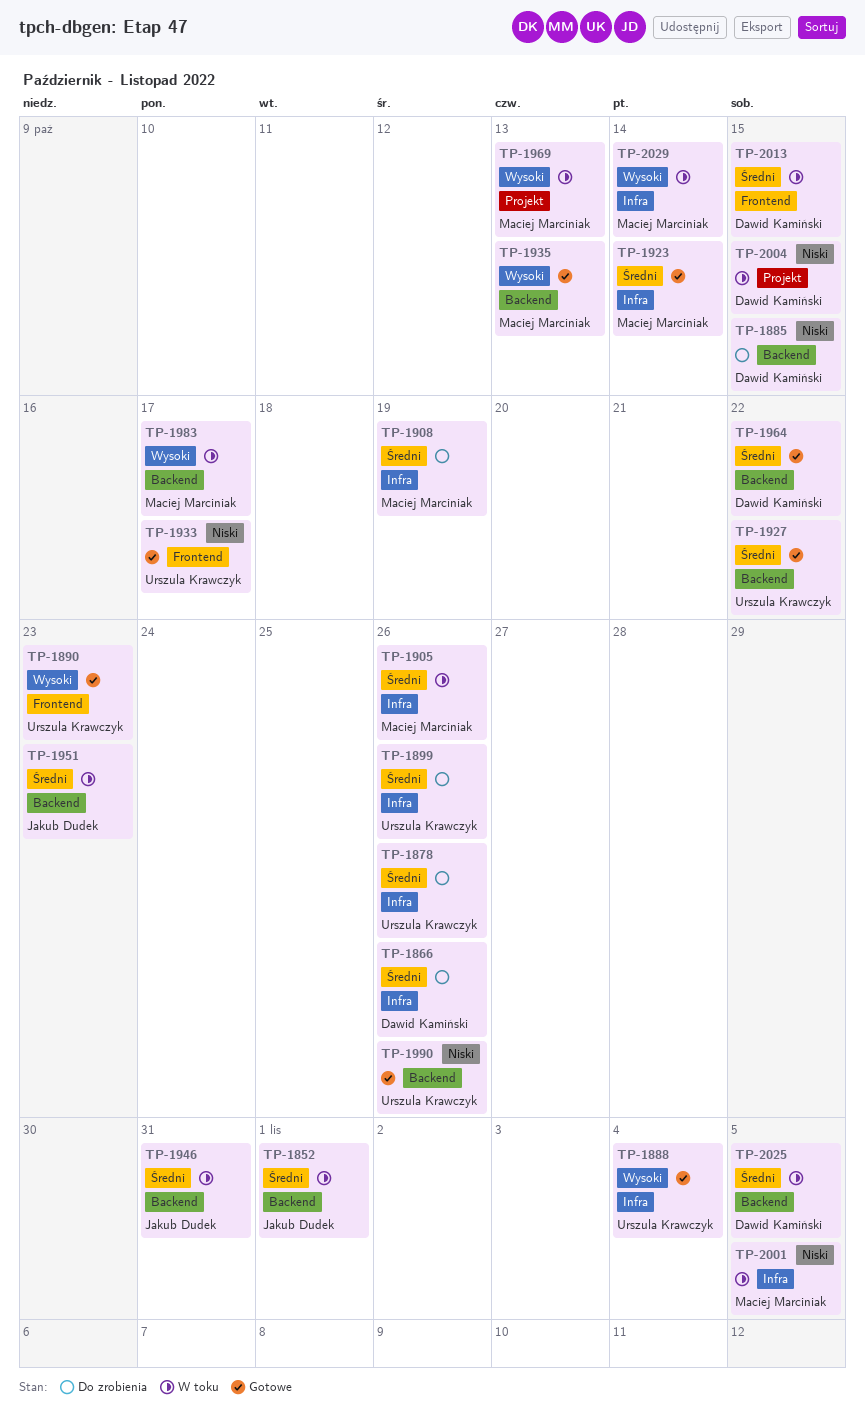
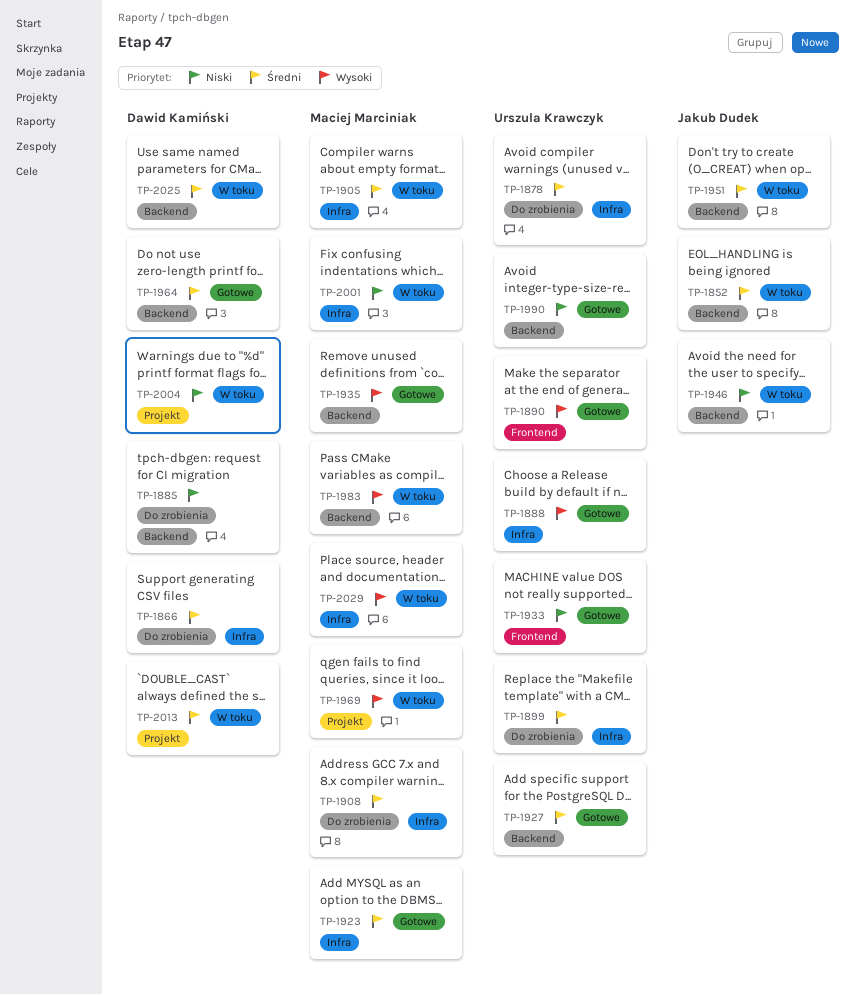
TP-1946, priority: Średni -> Niski
TP-2013, label: Frontend -> Projekt

